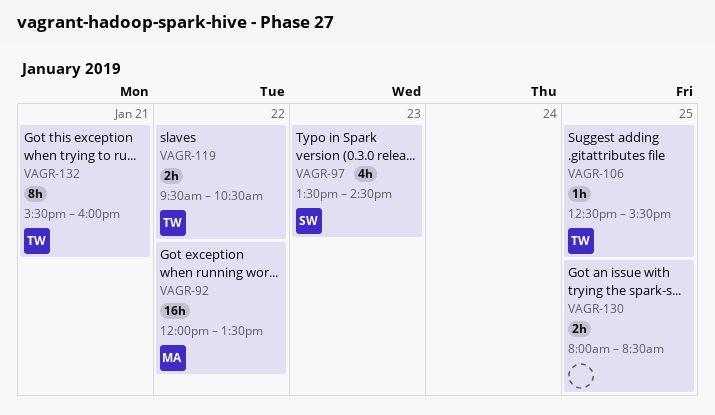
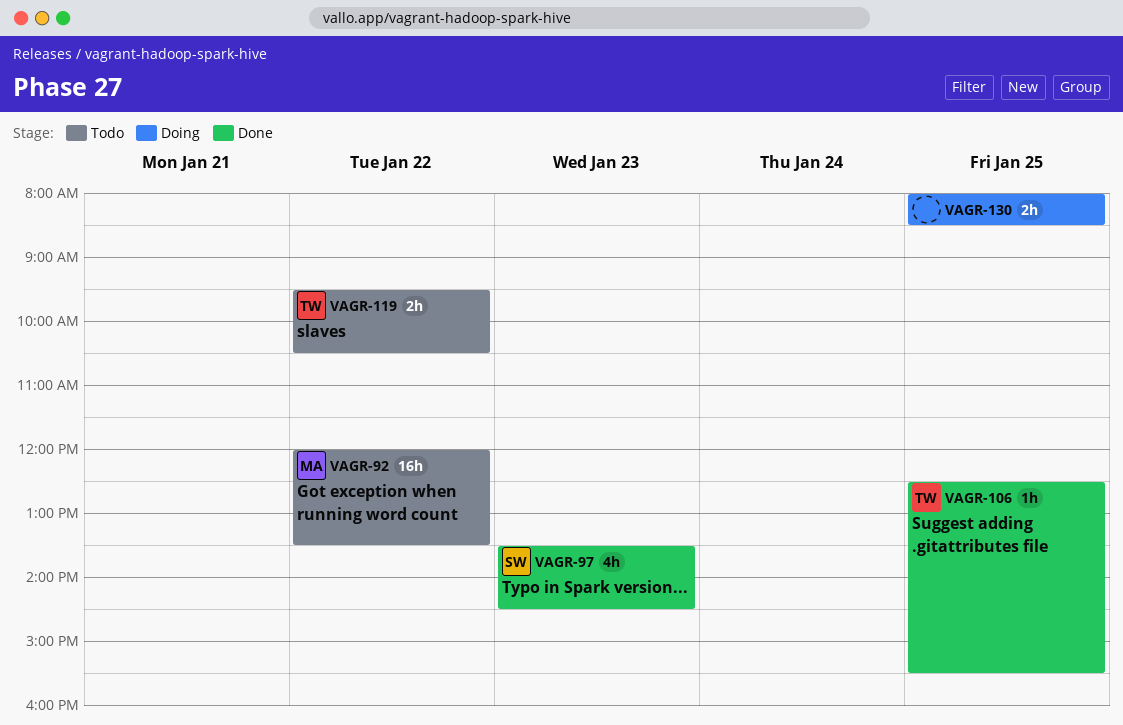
VAGR-132: present -> none

